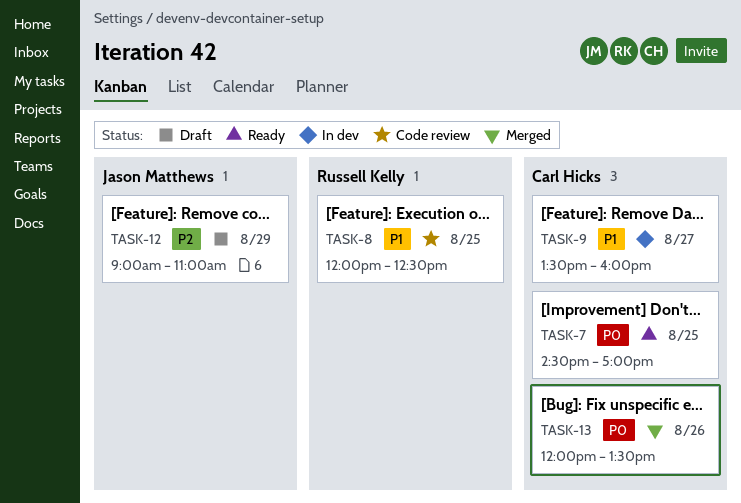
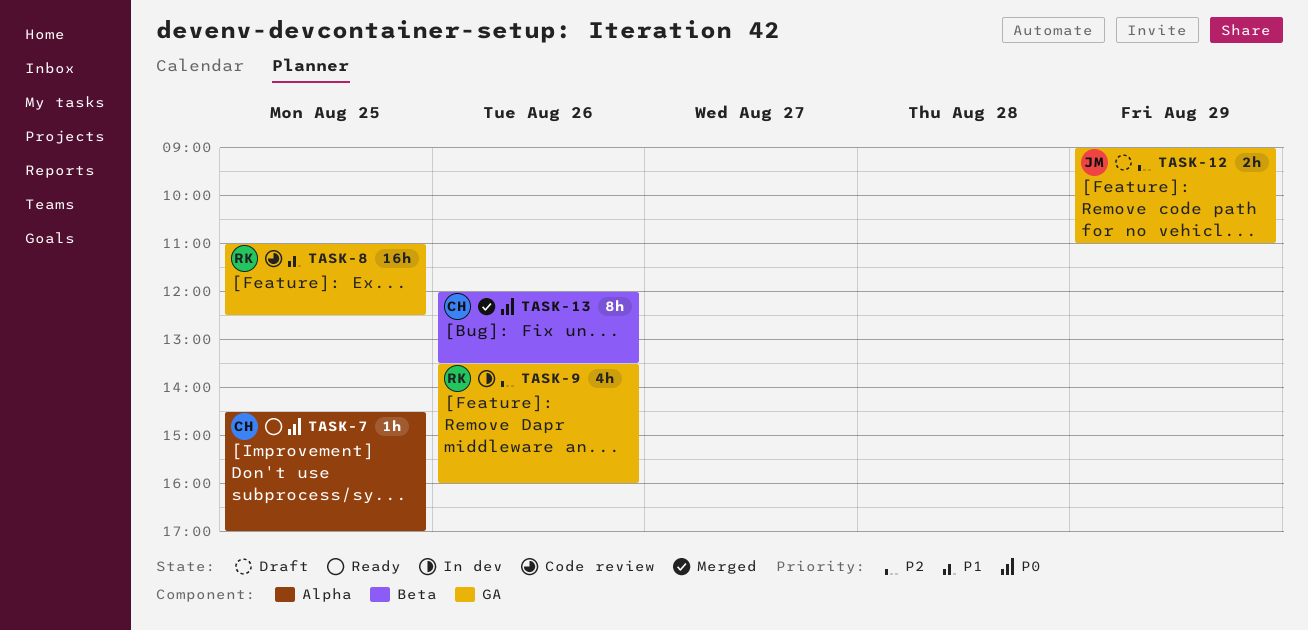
TASK-8, begins: 12:00 -> 11:00
TASK-9, owner: Carl Hicks -> Russell Kelly
TASK-9, priority: P1 -> P2
TASK-9, day: Aug 27 -> Aug 26

